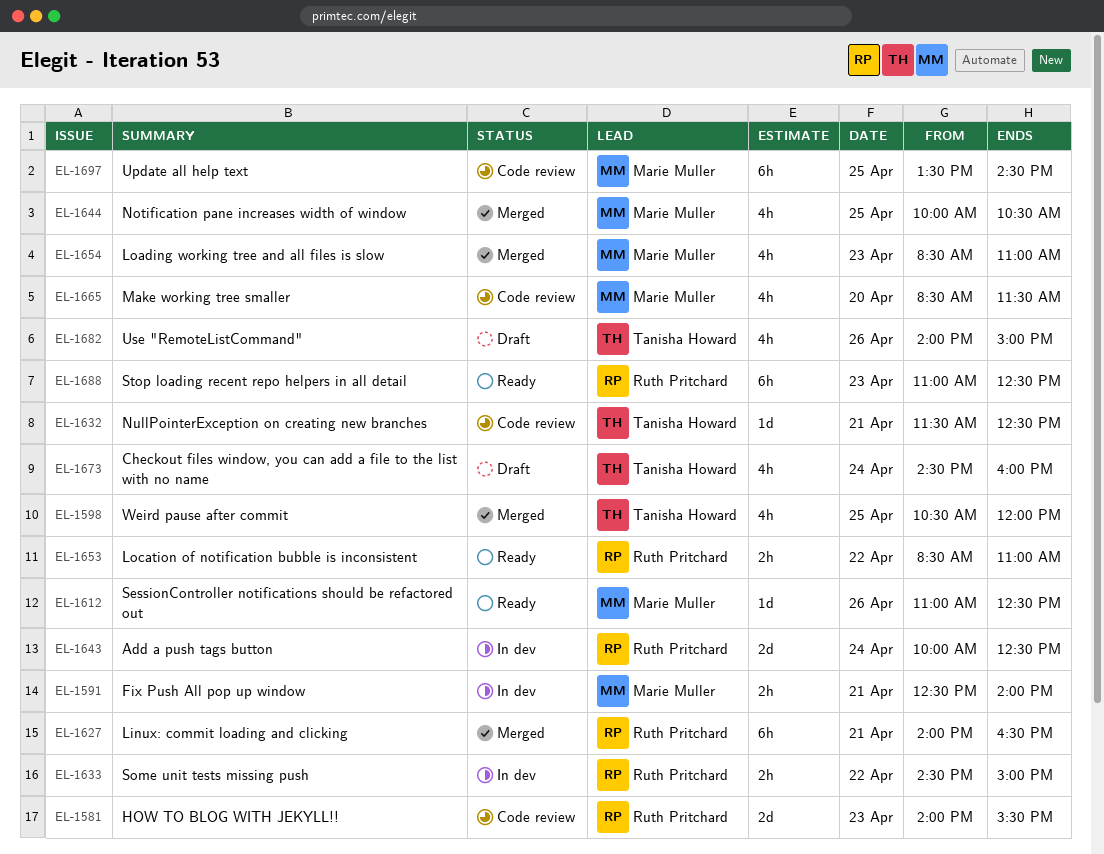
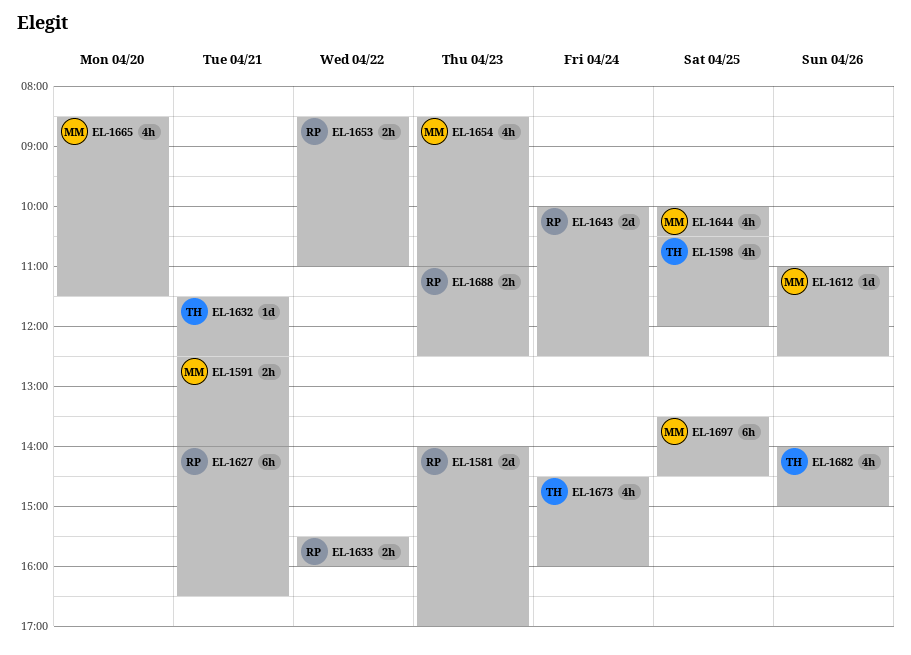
EL-1581, ends: 15:30 -> 17:00
EL-1633, begins: 14:30 -> 15:30
EL-1633, ends: 15:00 -> 16:00
EL-1688, estimate: 6h -> 2h

